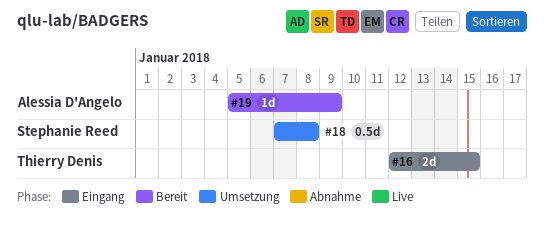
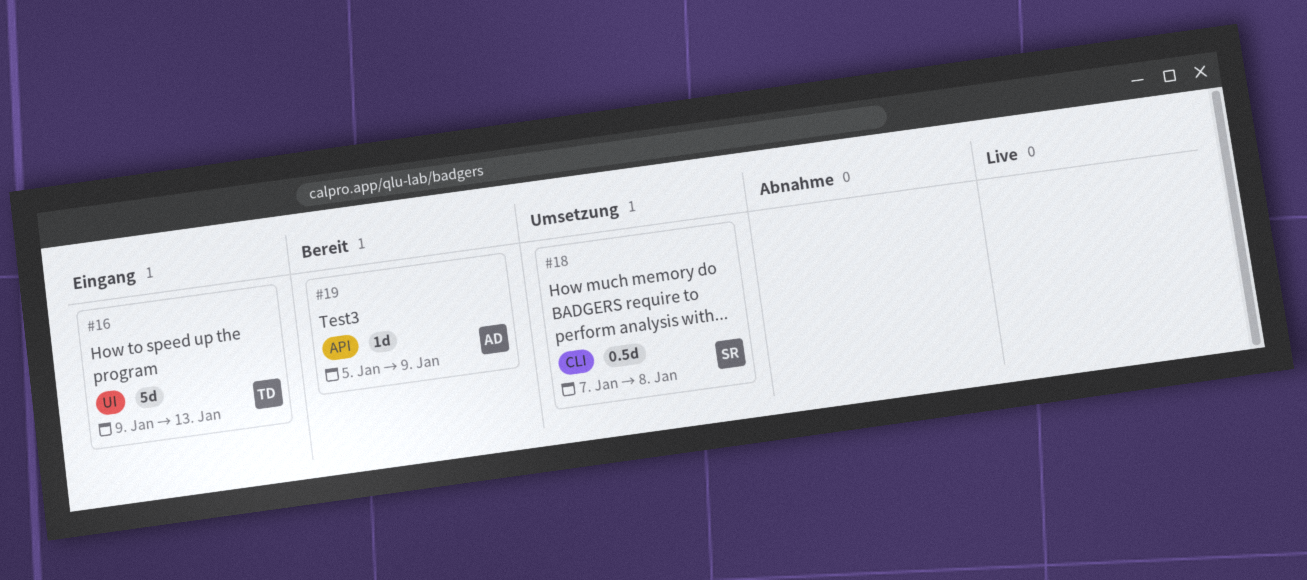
#16, estimate: 2d -> 5d
#16, start: Jan 12 -> Jan 9
#16, due: Jan 15 -> Jan 13

